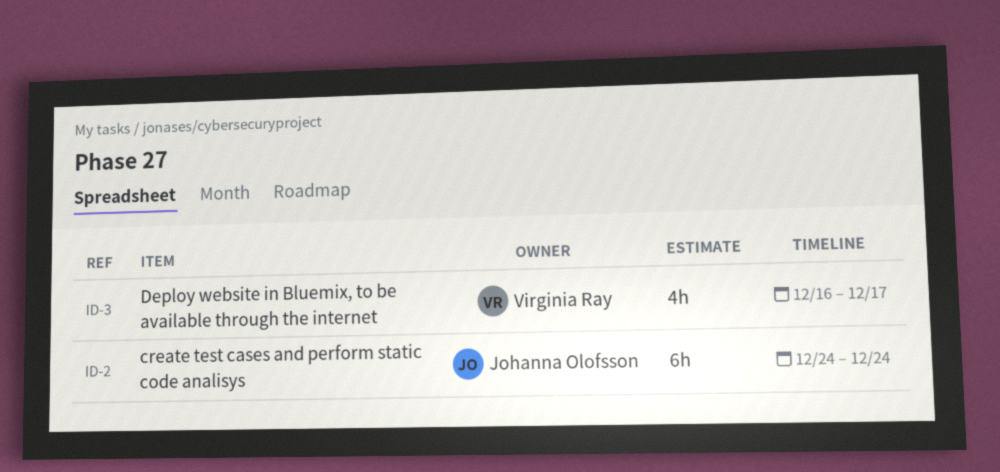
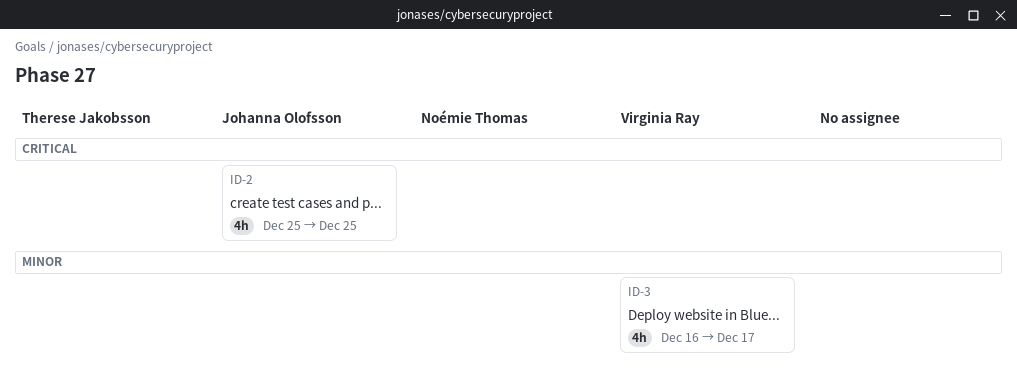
ID-2, estimate: 6h -> 4h
ID-2, start: Dec 24 -> Dec 25
ID-2, due: Dec 24 -> Dec 25

